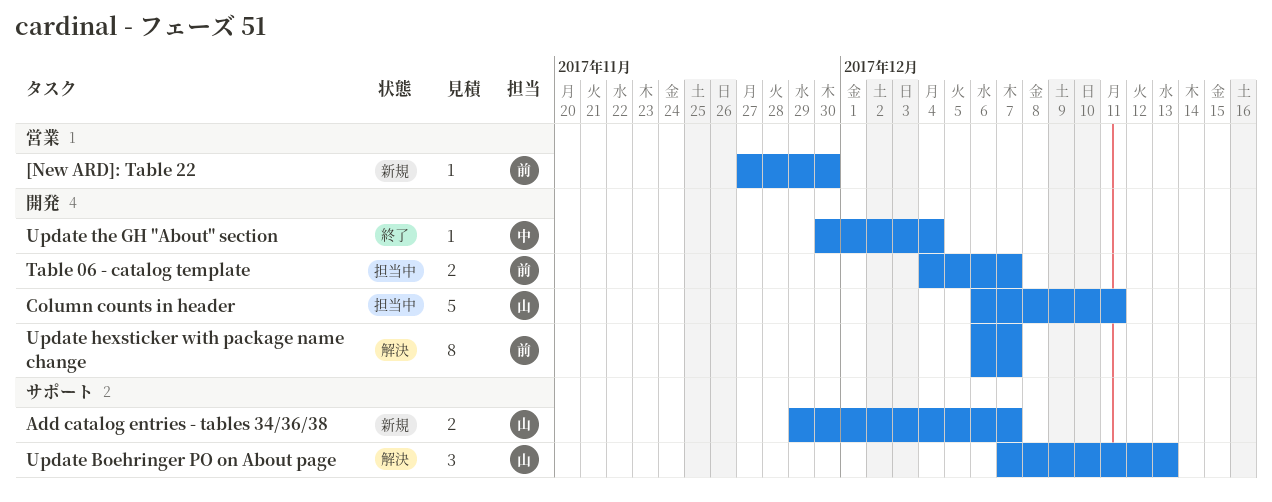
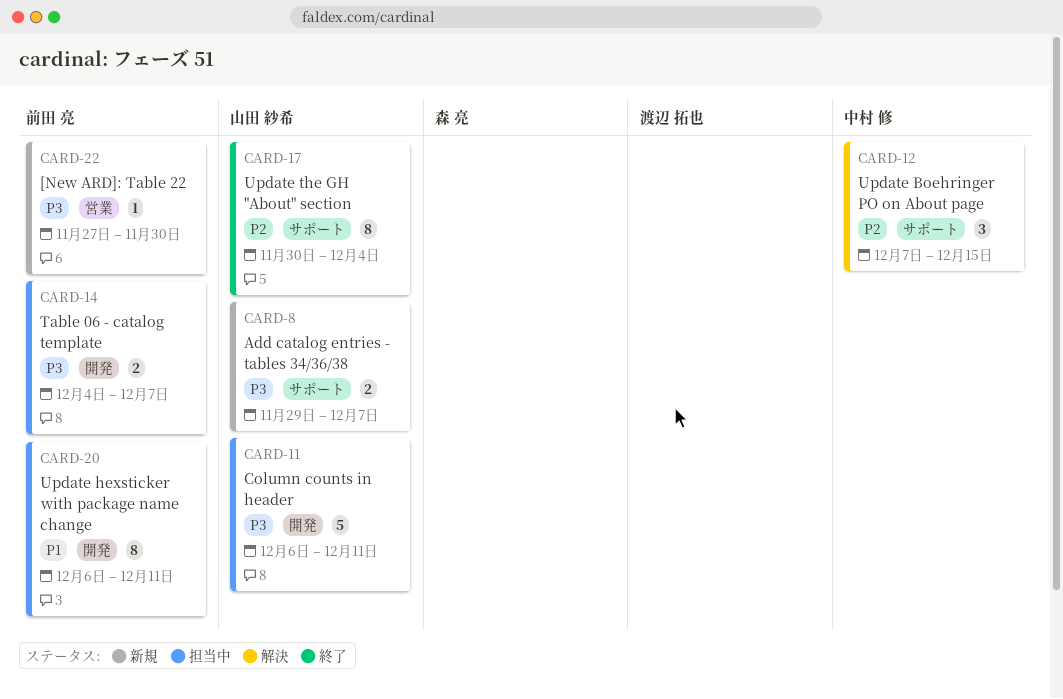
Update Boehringer PO on About page, owner: 山田 紗希 -> 中村 修
Update Boehringer PO on About page, due: Dec 13 -> Dec 15
Update hexsticker with package name change, status: 解決 -> 担当中
Update hexsticker with package name change, due: Dec 7 -> Dec 11
Update the GH "About" section, owner: 中村 修 -> 山田 紗希
Update the GH "About" section, label: 開発 -> サポート
Update the GH "About" section, estimate: 1 -> 8

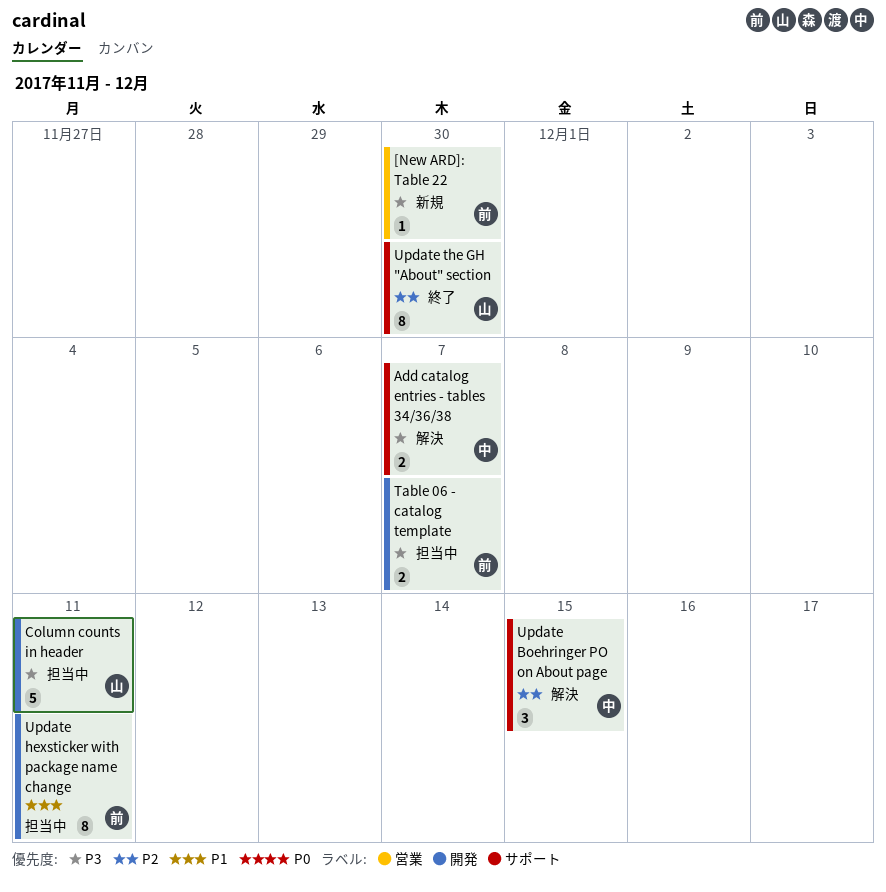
Add catalog entries - tables 34/36/38, status: 新規 -> 解決
Add catalog entries - tables 34/36/38, owner: 山田 紗希 -> 中村 修
Update the GH "About" section, due: Dec 4 -> Nov 30

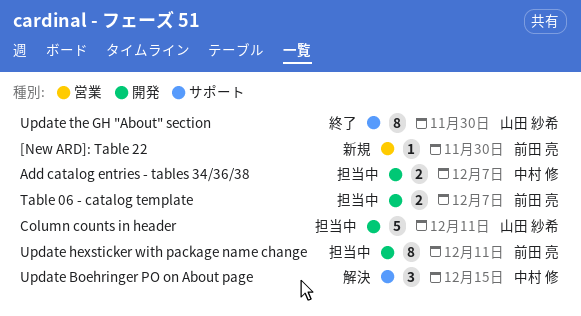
Add catalog entries - tables 34/36/38, status: 解決 -> 担当中
Add catalog entries - tables 34/36/38, label: サポート -> 開発

